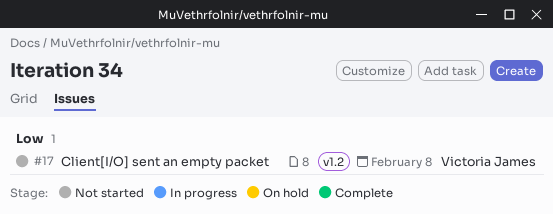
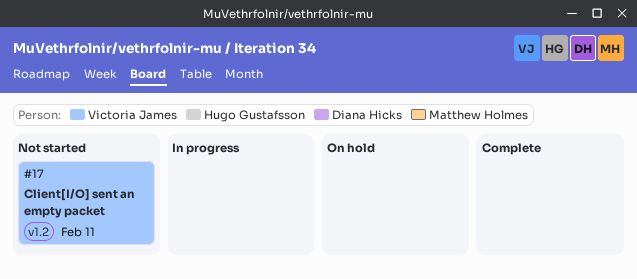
#17, due: Feb 8 -> Feb 11

